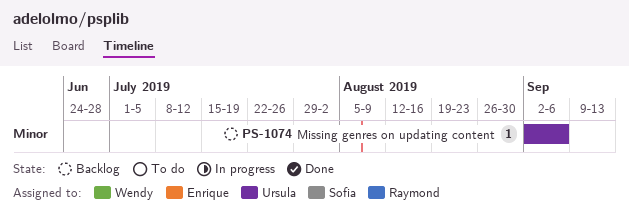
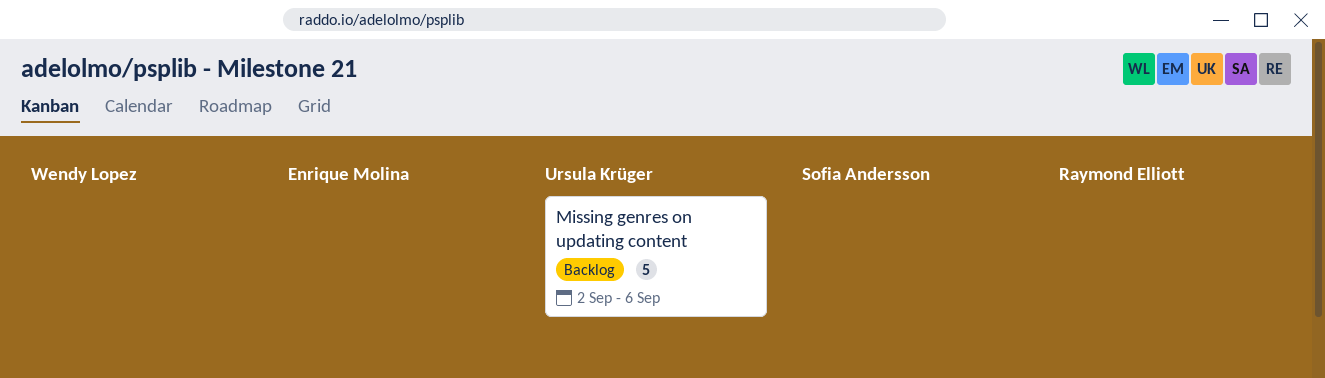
Missing genres on updating content, estimate: 1 -> 5

